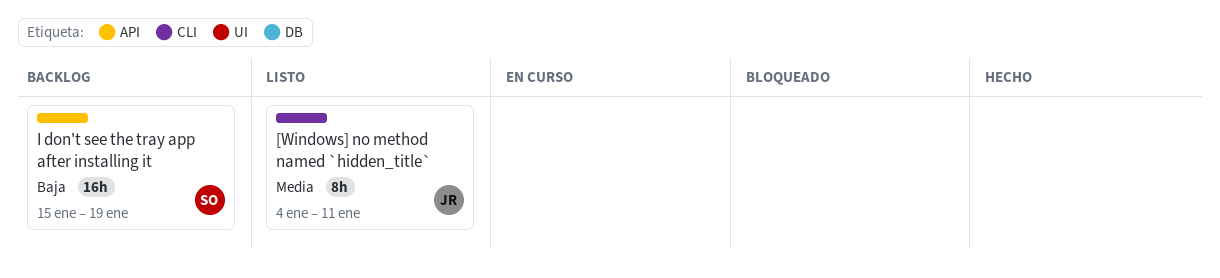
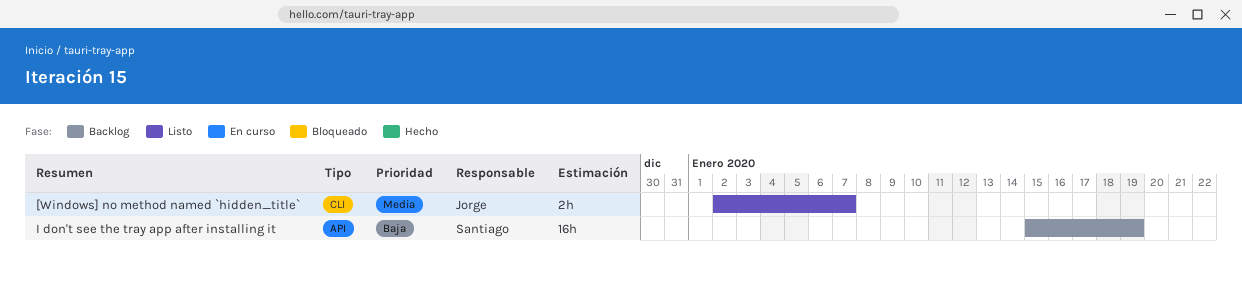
[Windows] no method named `hidden_title`, estimate: 8h -> 2h
[Windows] no method named `hidden_title`, start: Jan 4 -> Jan 2
[Windows] no method named `hidden_title`, due: Jan 11 -> Jan 7

